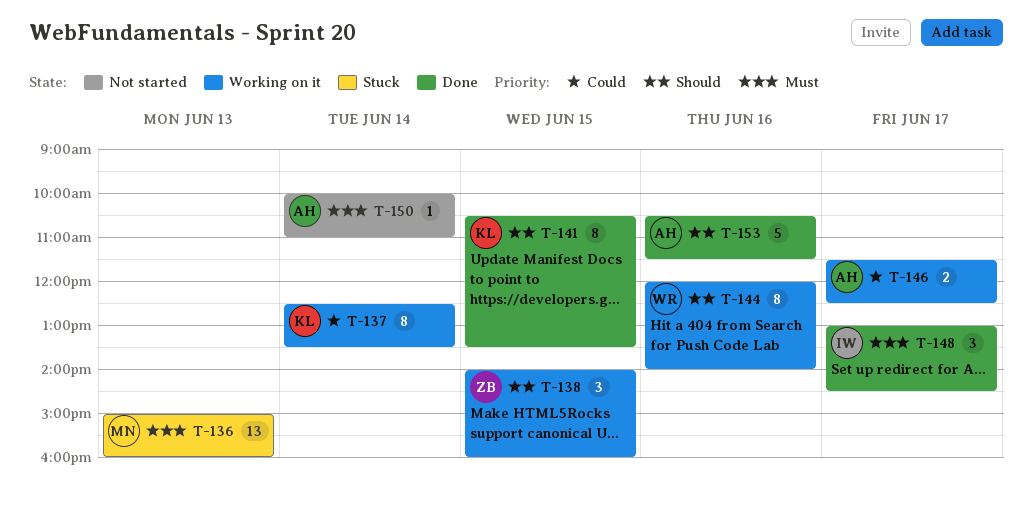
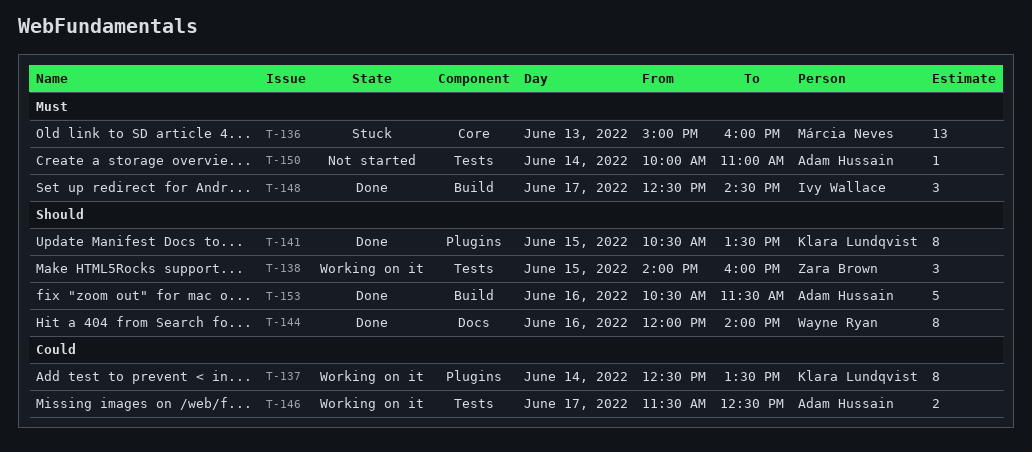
T-144, status: Working on it -> Done
T-148, begins: 13:00 -> 12:30

